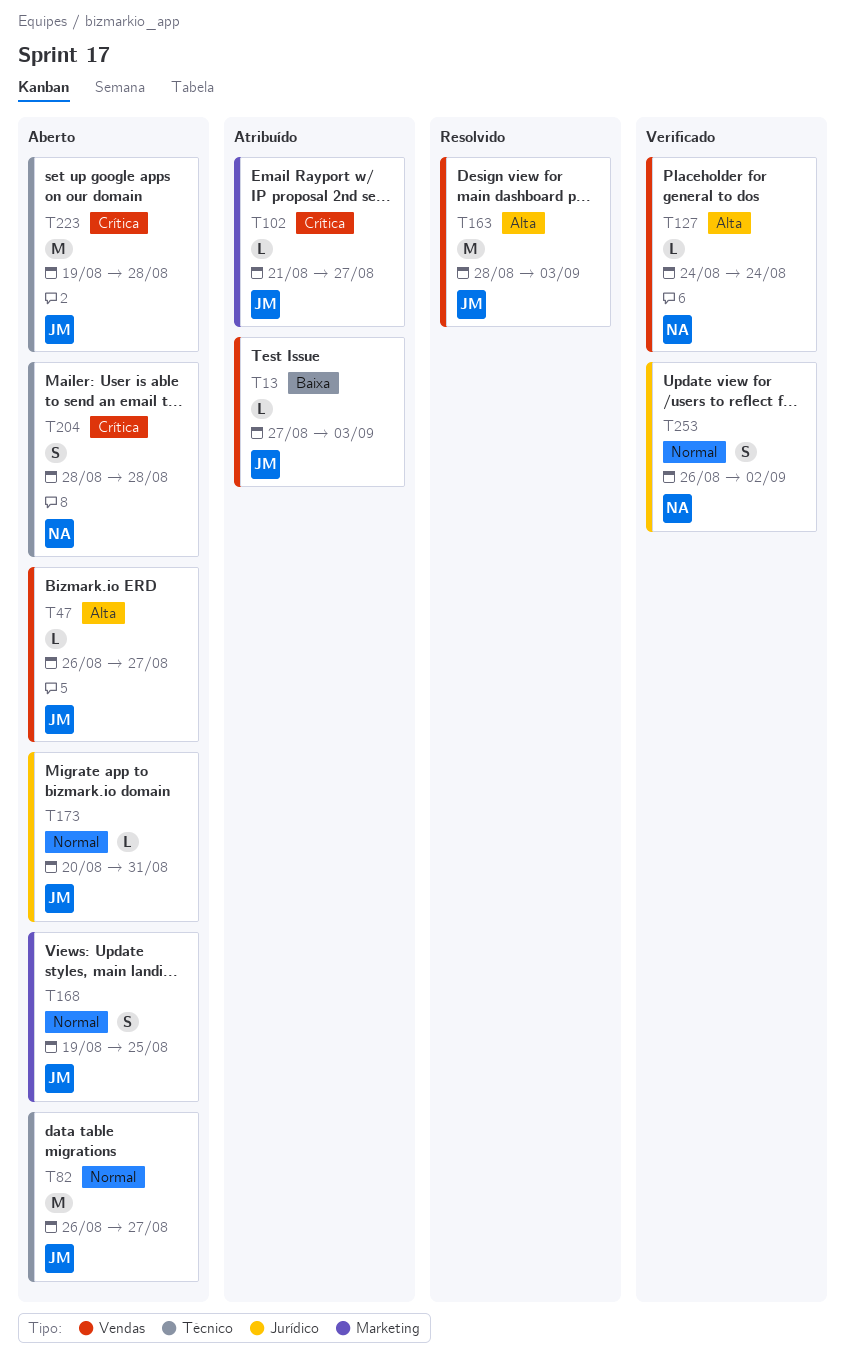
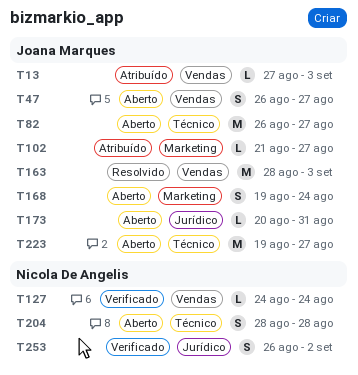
T47, estimate: L -> S
T168, due: Aug 25 -> Aug 24
T223, due: Aug 28 -> Aug 27

